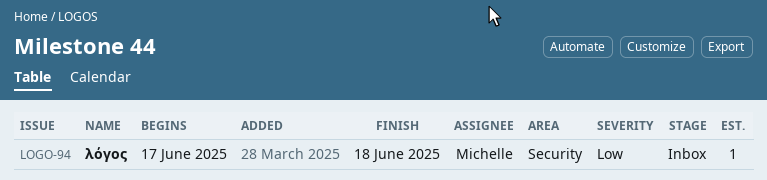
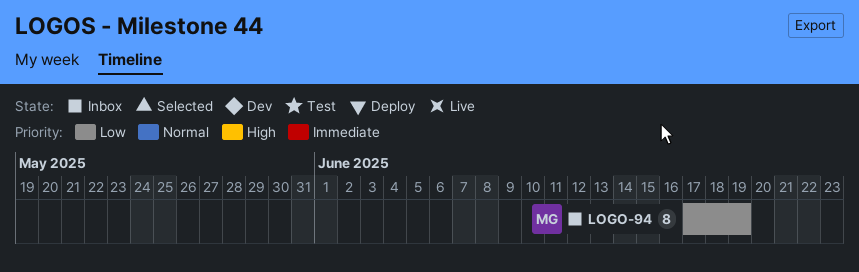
LOGO-94, estimate: 1 -> 8
LOGO-94, due: Jun 18 -> Jun 19

